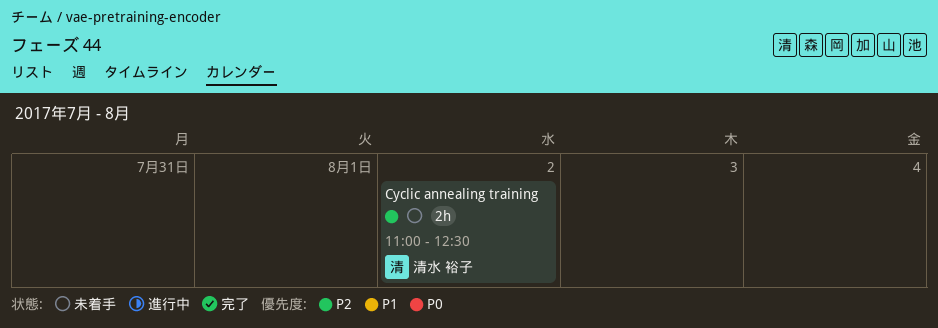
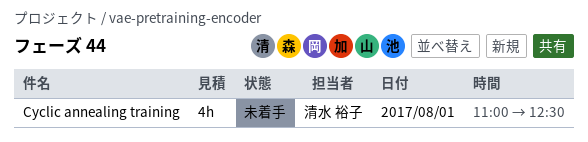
Cyclic annealing training, estimate: 2h -> 4h
Cyclic annealing training, day: Aug 2 -> Aug 1

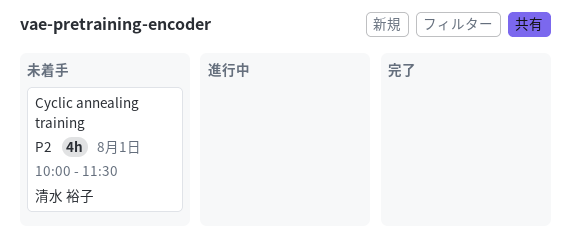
Cyclic annealing training, begins: 11:00 -> 10:00
Cyclic annealing training, ends: 12:30 -> 11:30

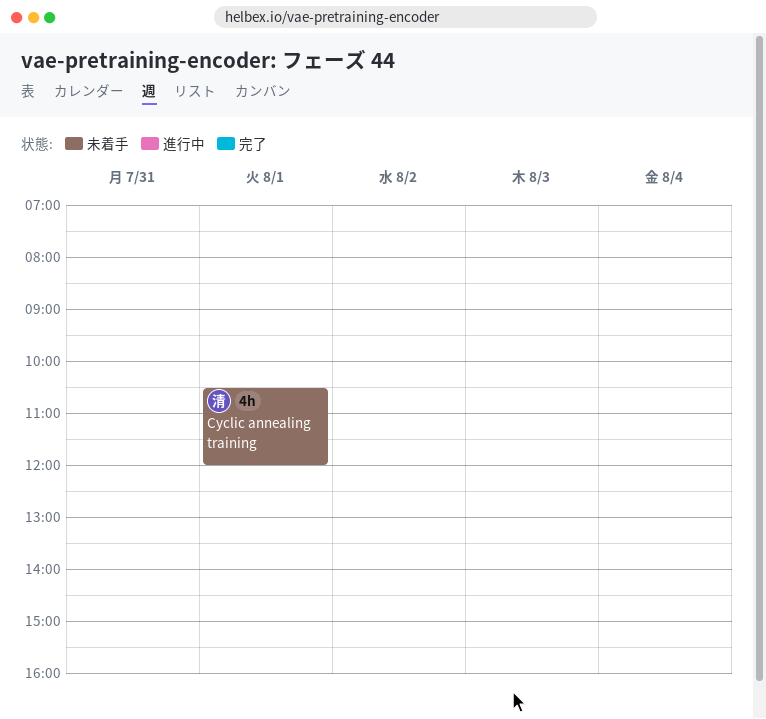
Cyclic annealing training, begins: 10:00 -> 10:30
Cyclic annealing training, ends: 11:30 -> 12:00

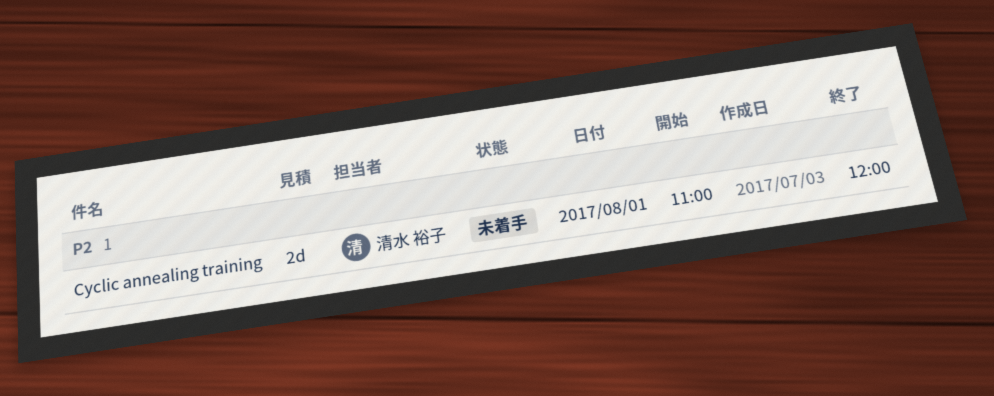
Cyclic annealing training, estimate: 4h -> 2d
Cyclic annealing training, begins: 10:30 -> 11:00

